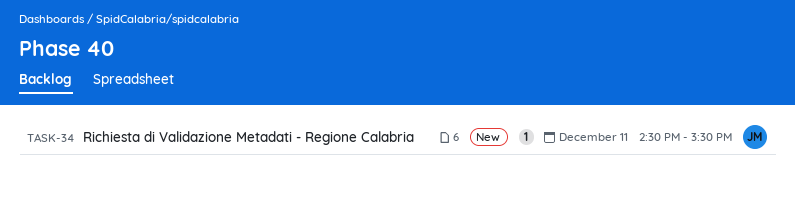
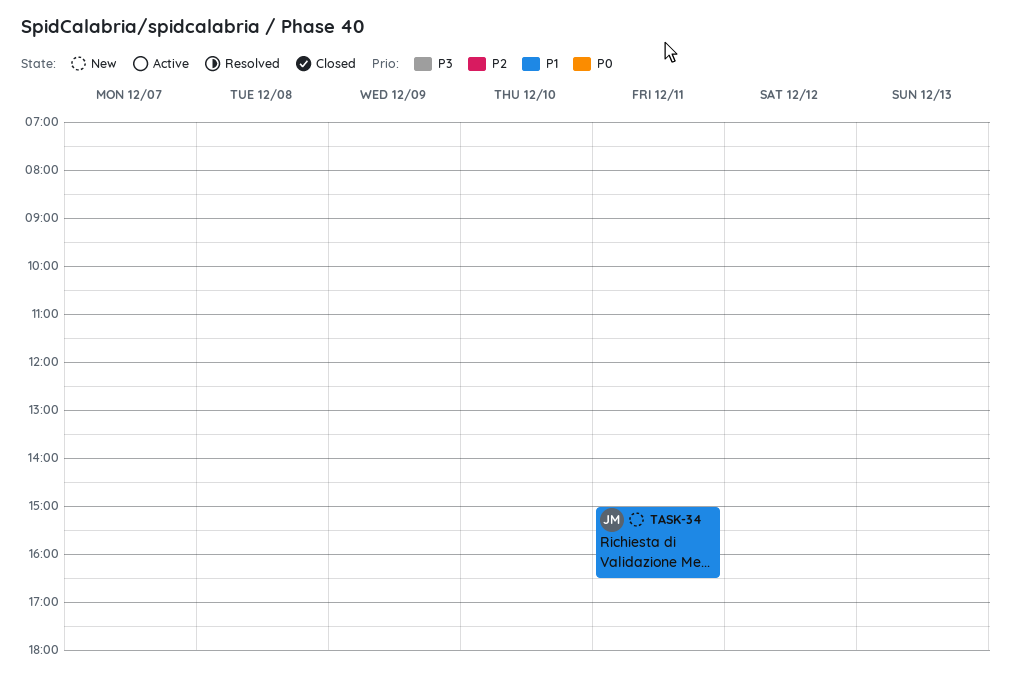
TASK-34, begins: 14:30 -> 15:00
TASK-34, ends: 15:30 -> 16:30

